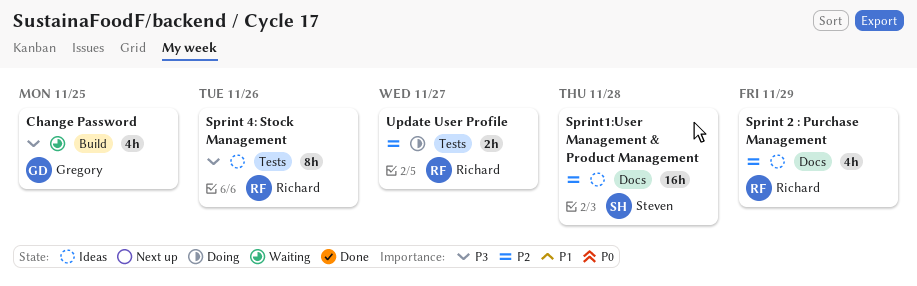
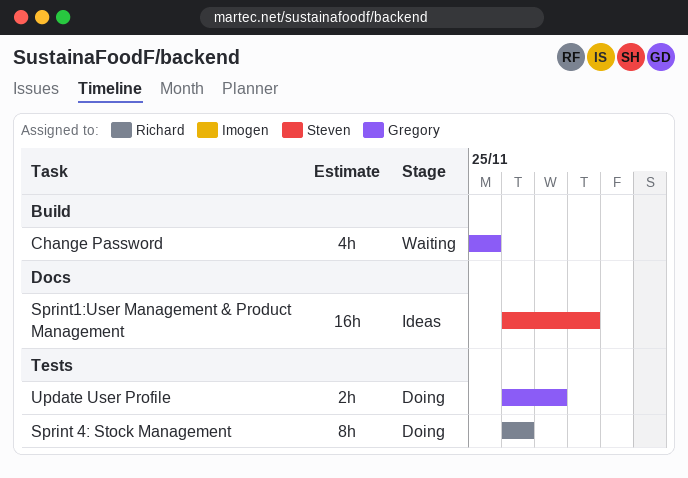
Sprint 2 : Purchase Management: present -> none
Sprint 4: Stock Management, status: Ideas -> Doing
Update User Profile, owner: Richard -> Gregory

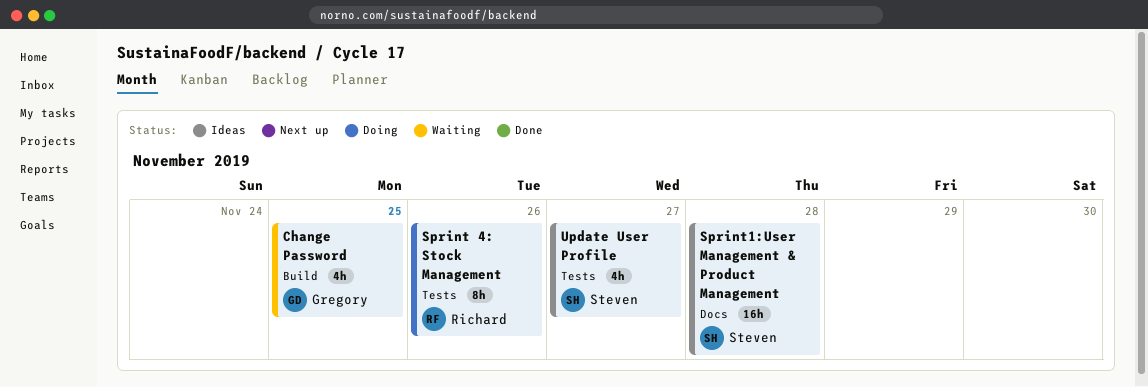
Update User Profile, status: Doing -> Ideas
Update User Profile, owner: Gregory -> Steven
Update User Profile, estimate: 2h -> 4h

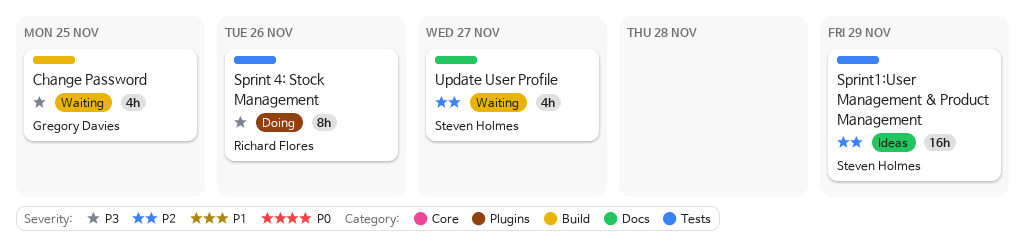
Sprint1:User Management & Product Management, label: Docs -> Tests
Sprint1:User Management & Product Management, due: Nov 28 -> Nov 29
Update User Profile, status: Ideas -> Waiting
Update User Profile, label: Tests -> Docs

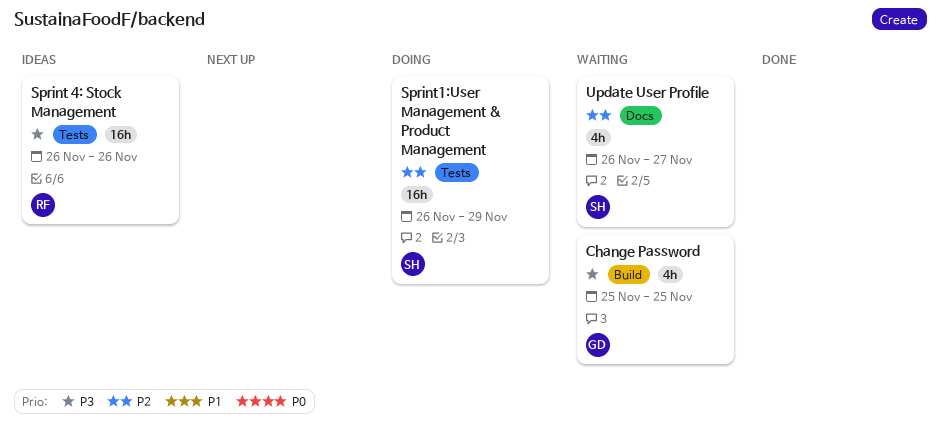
Sprint 4: Stock Management, status: Doing -> Ideas
Sprint 4: Stock Management, estimate: 8h -> 16h
Sprint1:User Management & Product Management, status: Ideas -> Doing

